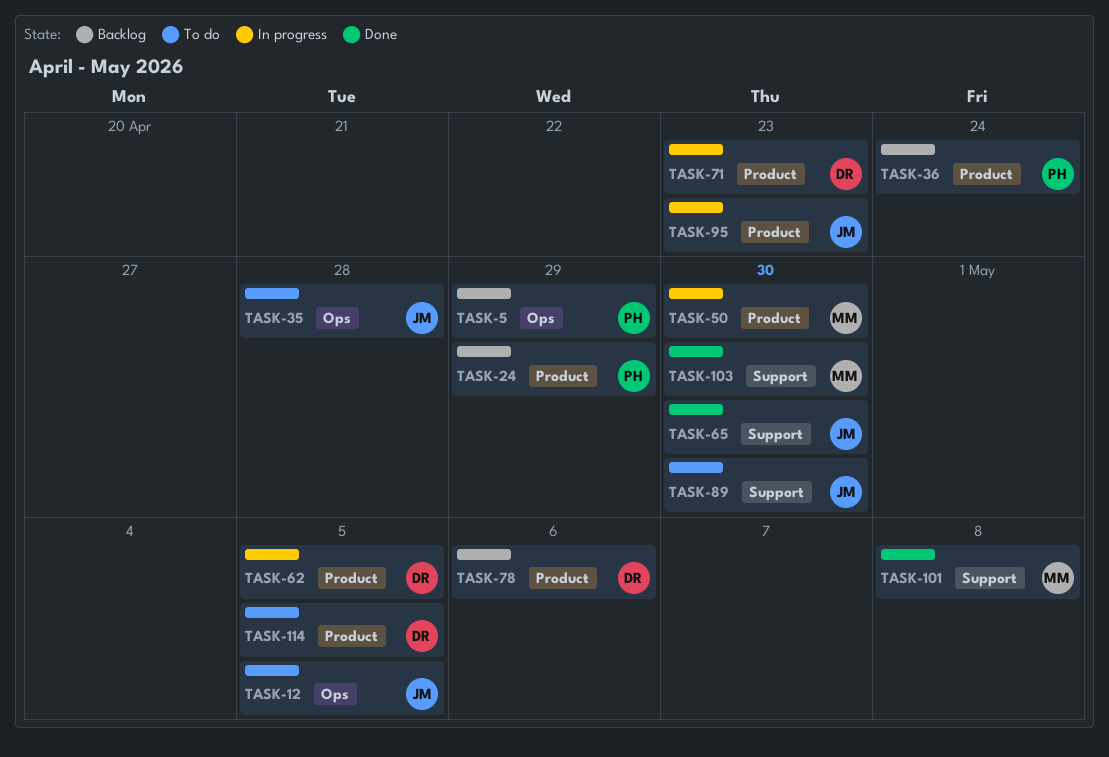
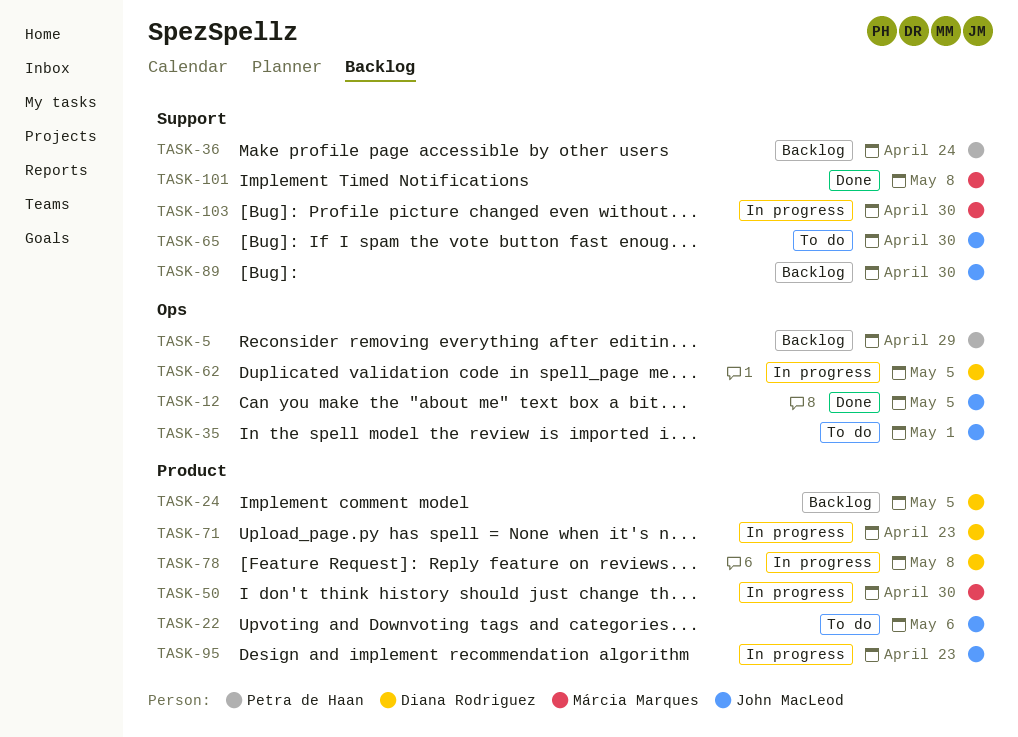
TASK-12, status: To do -> Done
TASK-22: none -> present
TASK-24, owner: Petra de Haan -> Diana Rodriguez
TASK-24, due: Apr 29 -> May 5
TASK-35, due: Apr 28 -> May 1
TASK-36, label: Product -> Support
TASK-62, label: Product -> Ops
TASK-65, status: Done -> To do
TASK-78, status: Backlog -> In progress
TASK-78, due: May 6 -> May 8
TASK-89, status: To do -> Backlog
TASK-103, status: Done -> In progress
TASK-114: present -> none

